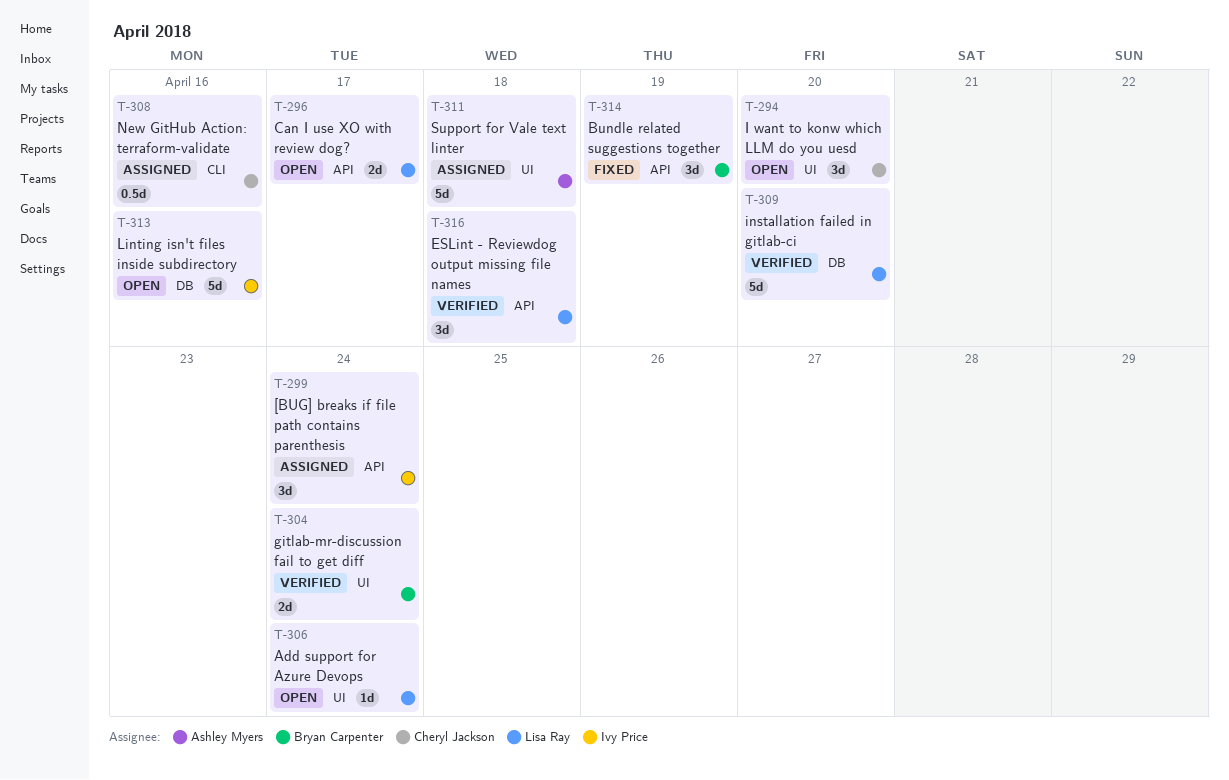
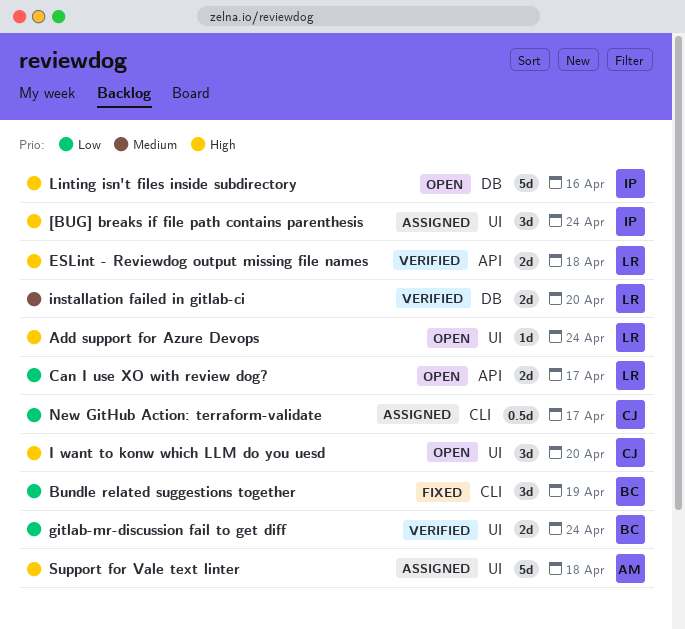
[BUG] breaks if file path contains parenthesis, label: API -> UI
Bundle related suggestions together, label: API -> CLI
ESLint - Reviewdog output missing file names, estimate: 3d -> 2d
installation failed in gitlab-ci, estimate: 5d -> 2d
New GitHub Action: terraform-validate, due: Apr 16 -> Apr 17

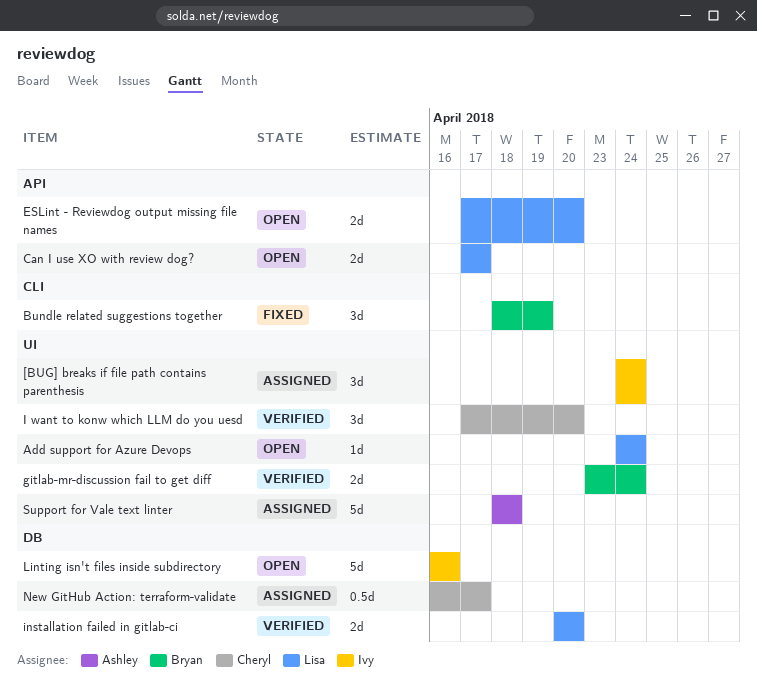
ESLint - Reviewdog output missing file names, status: Verified -> Open
ESLint - Reviewdog output missing file names, due: Apr 18 -> Apr 20
I want to konw which LLM do you uesd, status: Open -> Verified
New GitHub Action: terraform-validate, label: CLI -> DB

